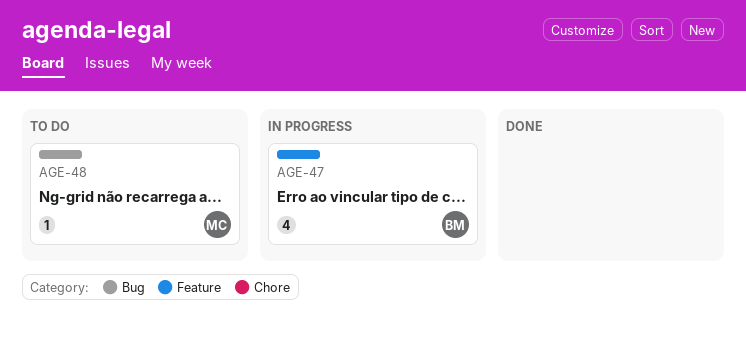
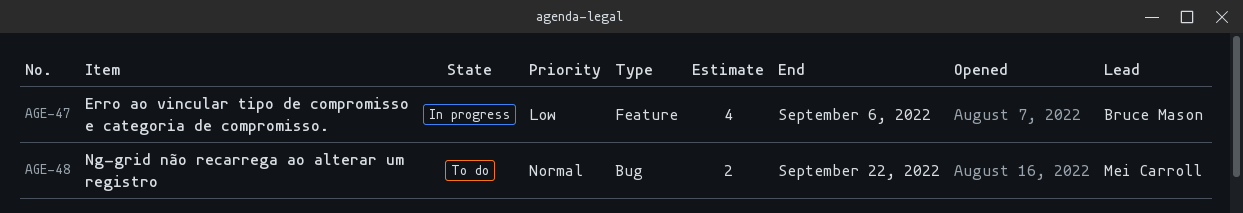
AGE-48, estimate: 1 -> 2

